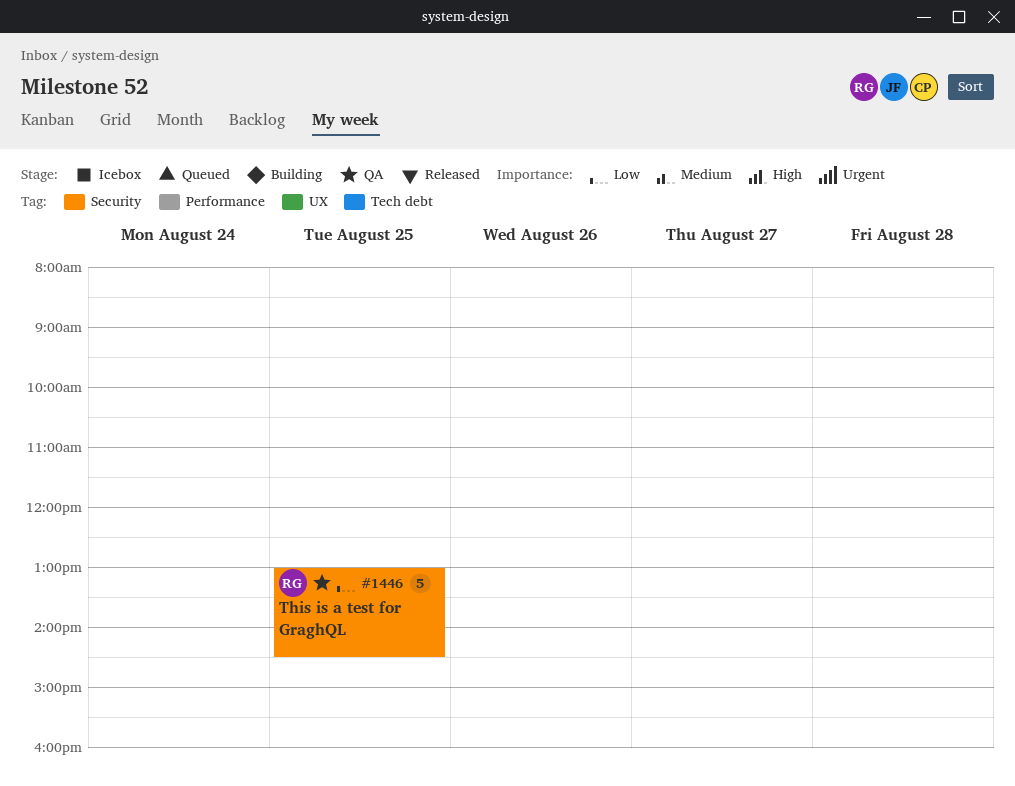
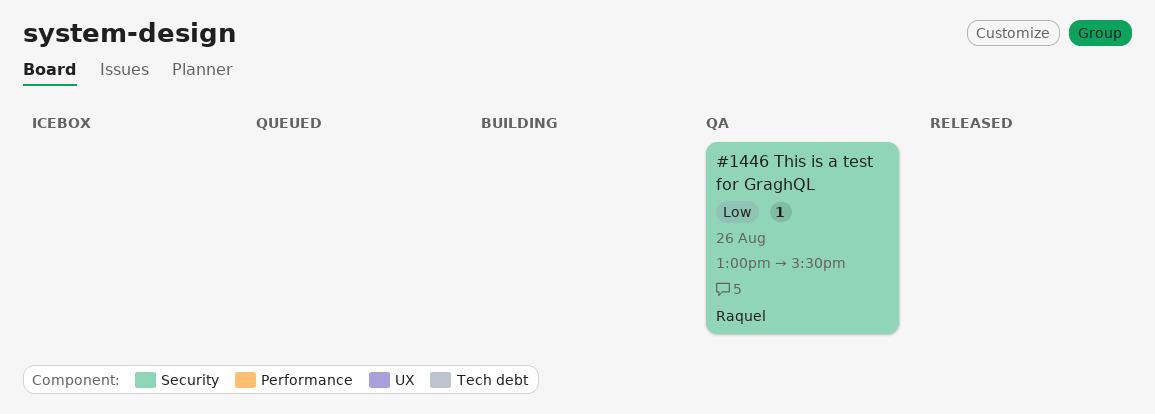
#1446, estimate: 5 -> 1
#1446, day: Aug 25 -> Aug 26
#1446, ends: 14:30 -> 15:30

